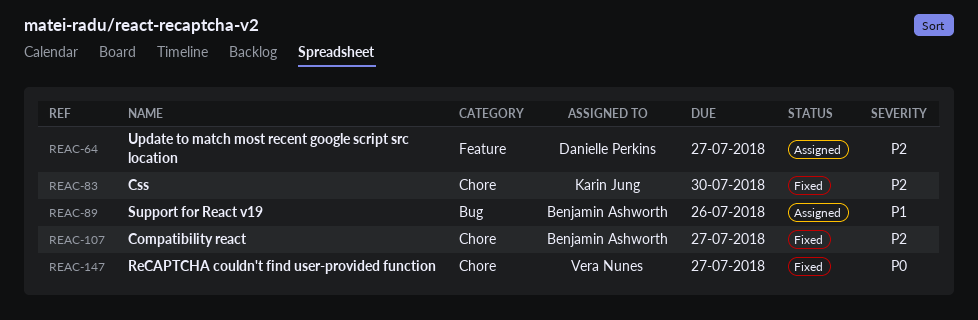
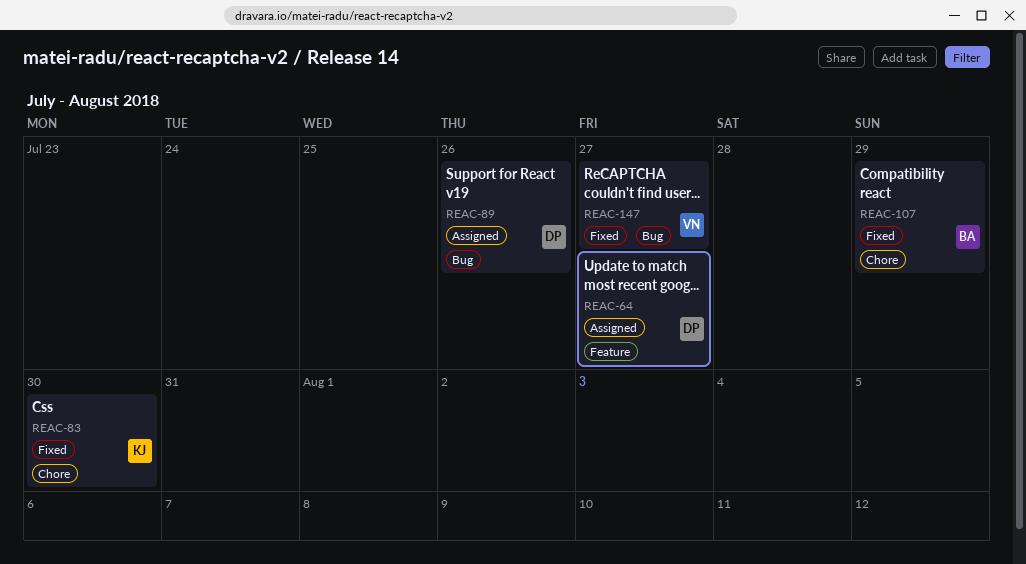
REAC-89, owner: Benjamin Ashworth -> Danielle Perkins
REAC-107, due: Jul 27 -> Jul 29
REAC-147, label: Chore -> Bug

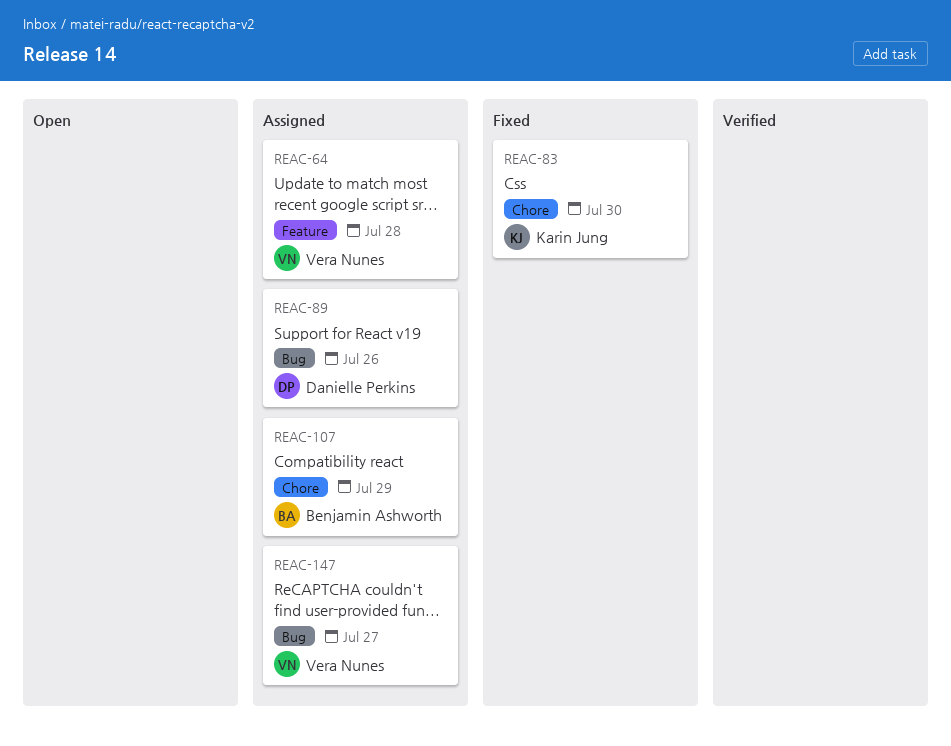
REAC-64, owner: Danielle Perkins -> Vera Nunes
REAC-64, due: Jul 27 -> Jul 28
REAC-107, status: Fixed -> Assigned
REAC-147, status: Fixed -> Assigned

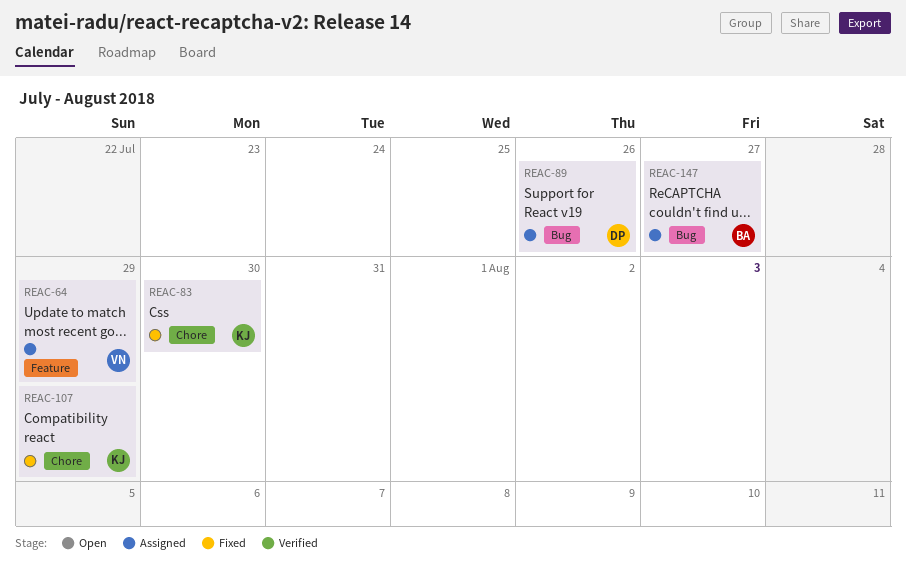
REAC-64, due: Jul 28 -> Jul 29
REAC-107, status: Assigned -> Fixed
REAC-107, owner: Benjamin Ashworth -> Karin Jung
REAC-147, owner: Vera Nunes -> Benjamin Ashworth

